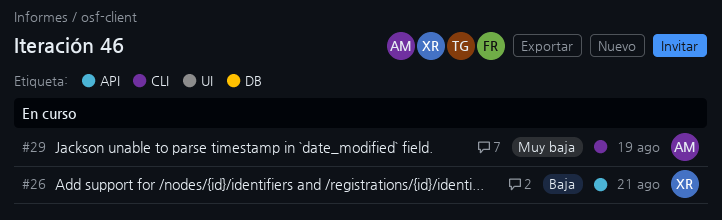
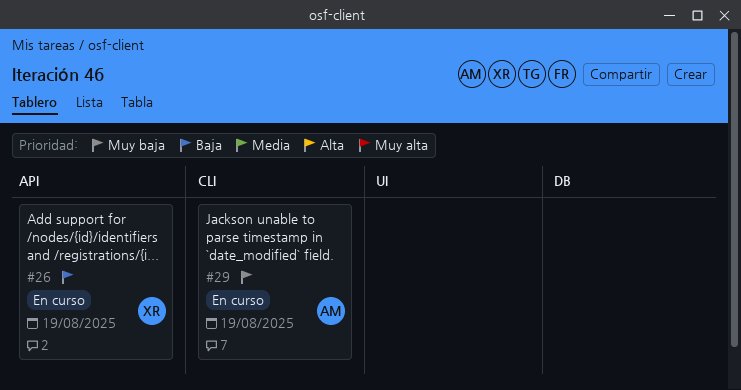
#26, due: Aug 21 -> Aug 19

